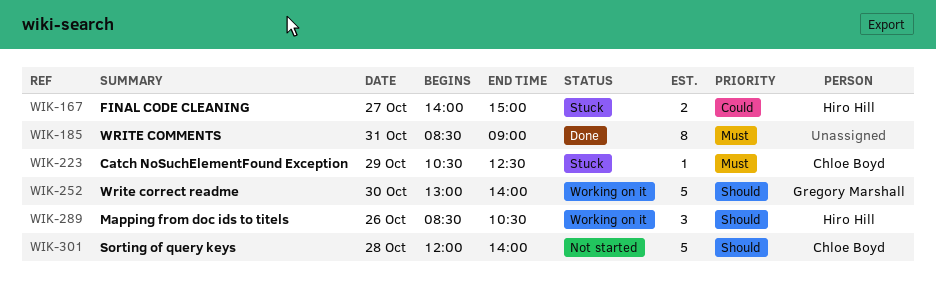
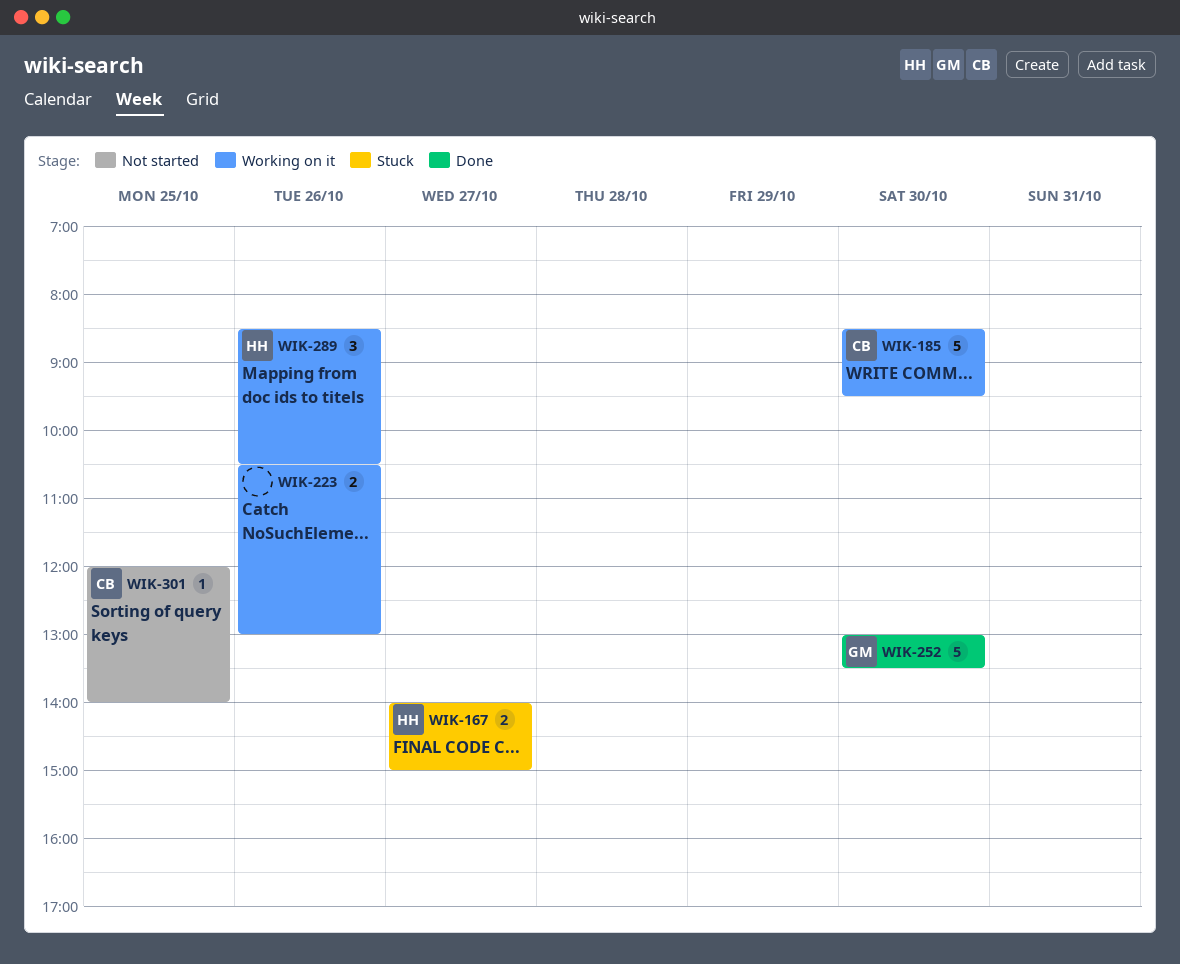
WIK-185, status: Done -> Working on it
WIK-185, owner: none -> Chloe Boyd
WIK-185, estimate: 8 -> 5
WIK-185, day: Oct 31 -> Oct 30
WIK-185, ends: 09:00 -> 09:30
WIK-223, status: Stuck -> Working on it
WIK-223, owner: Chloe Boyd -> none
WIK-223, estimate: 1 -> 2
WIK-223, day: Oct 29 -> Oct 26
WIK-223, ends: 12:30 -> 13:00
WIK-252, status: Working on it -> Done
WIK-252, ends: 14:00 -> 13:30
WIK-301, estimate: 5 -> 1
WIK-301, day: Oct 28 -> Oct 25

